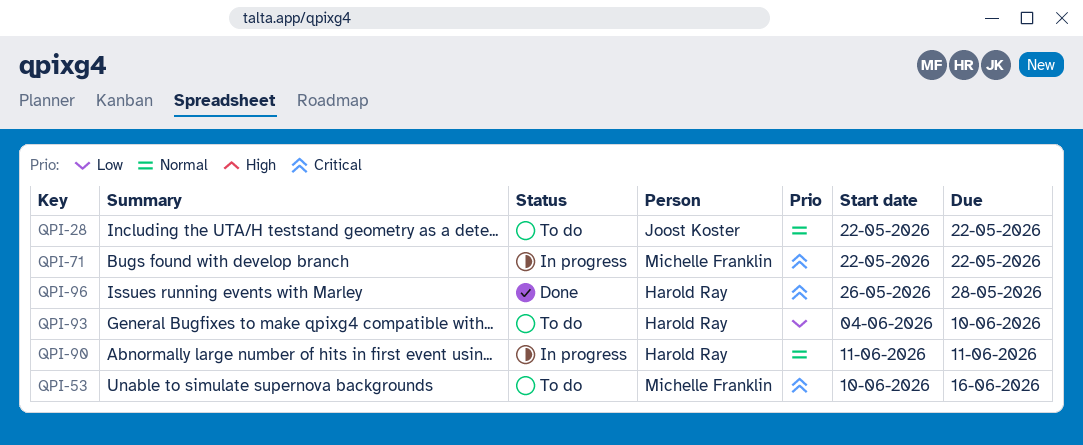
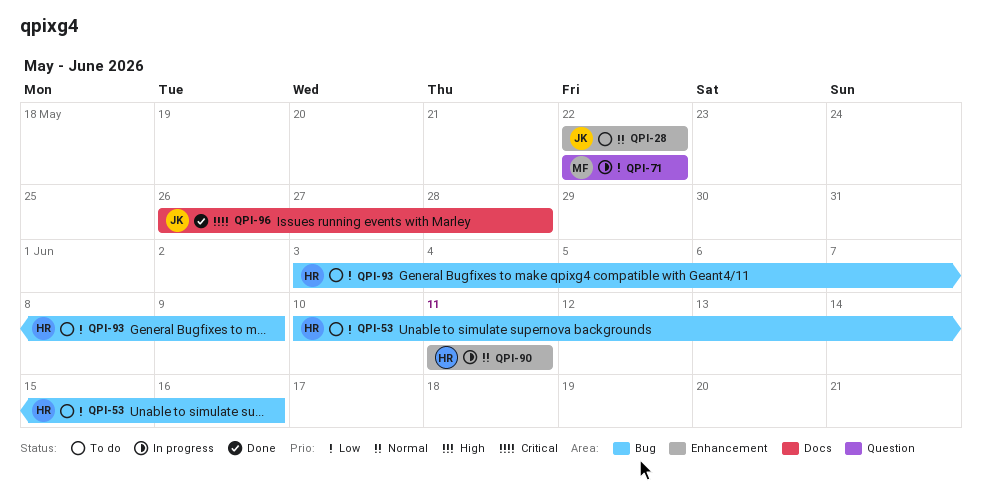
QPI-53, owner: Michelle Franklin -> Harold Ray
QPI-53, priority: Critical -> Low
QPI-71, priority: Critical -> Low
QPI-93, start: Jun 4 -> Jun 3
QPI-93, due: Jun 10 -> Jun 9
QPI-96, owner: Harold Ray -> Joost Koster

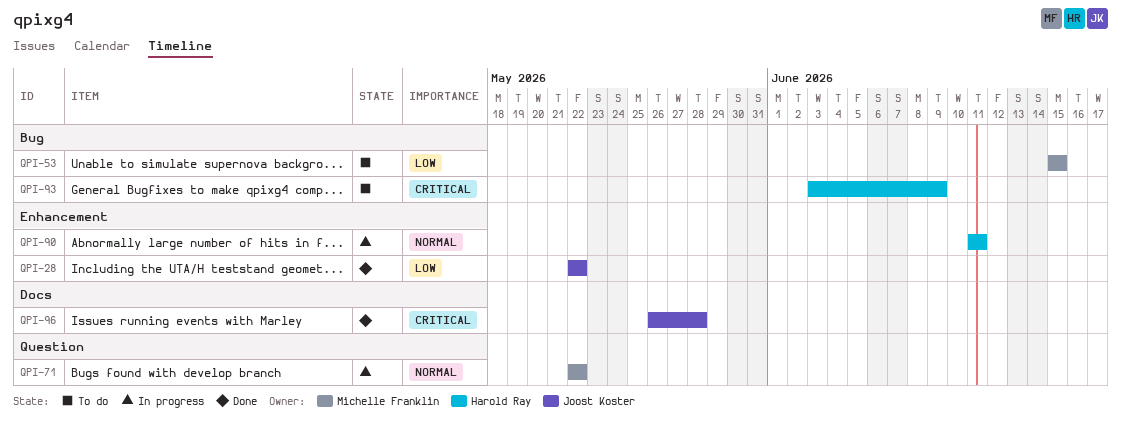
QPI-28, status: To do -> Done
QPI-28, priority: Normal -> Low
QPI-53, owner: Harold Ray -> Michelle Franklin
QPI-53, start: Jun 10 -> Jun 15
QPI-53, due: Jun 16 -> Jun 15
QPI-71, priority: Low -> Normal
QPI-93, priority: Low -> Critical

